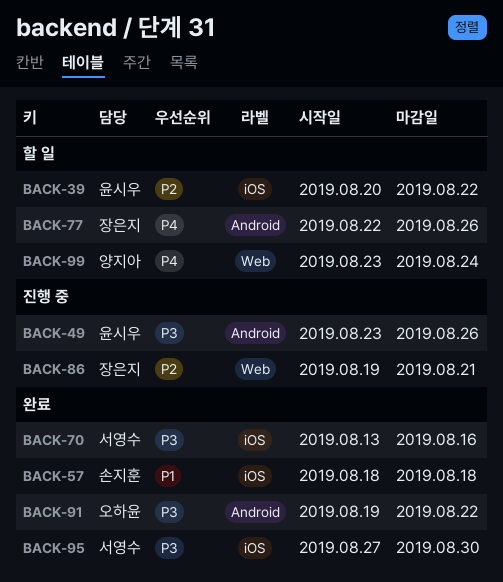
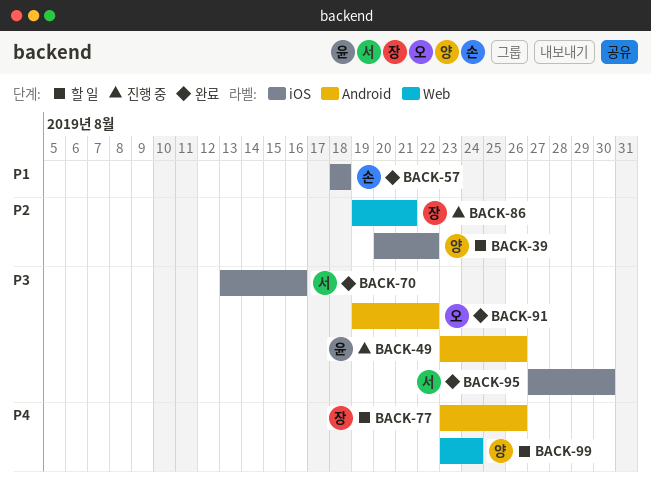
BACK-39, owner: 윤시우 -> 양지아
BACK-77, start: Aug 22 -> Aug 23

